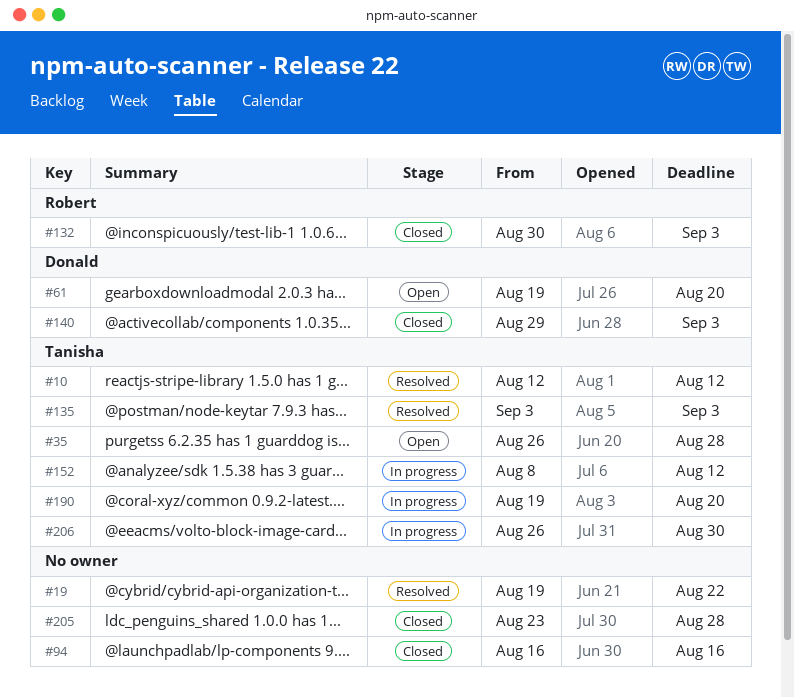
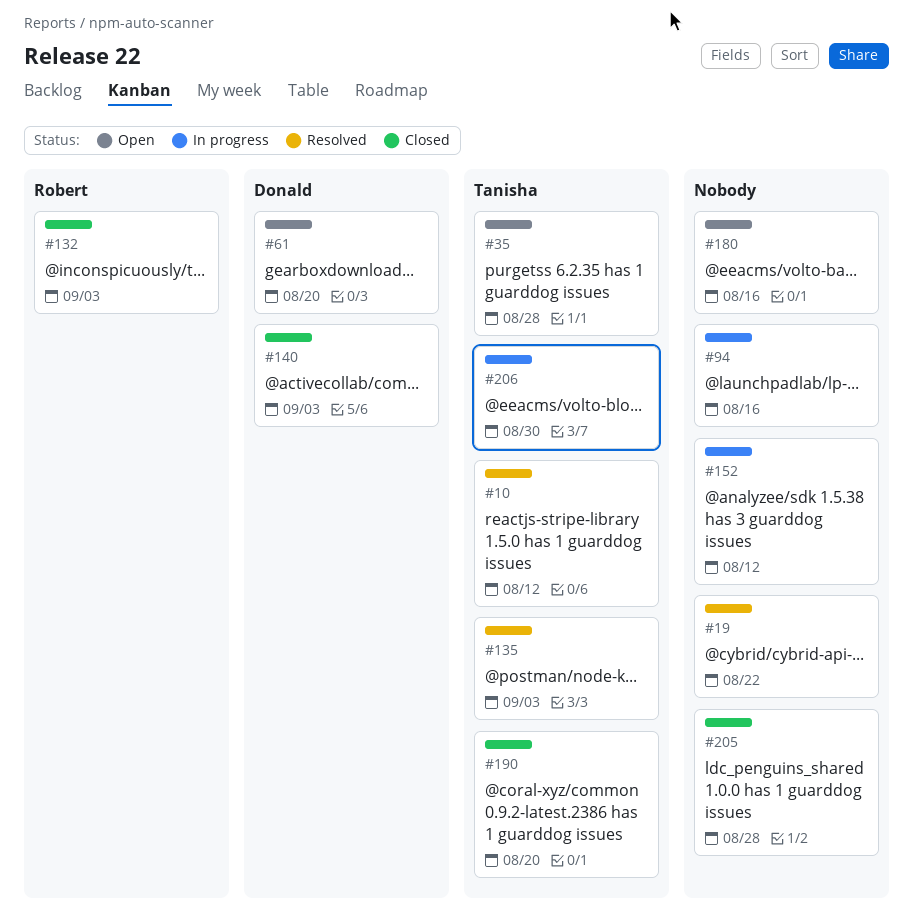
#94, status: Closed -> In progress
#152, owner: Tanisha -> none
#180: none -> present
#190, status: In progress -> Closed

